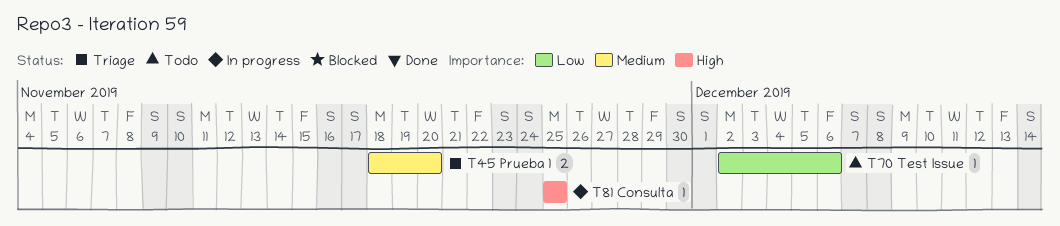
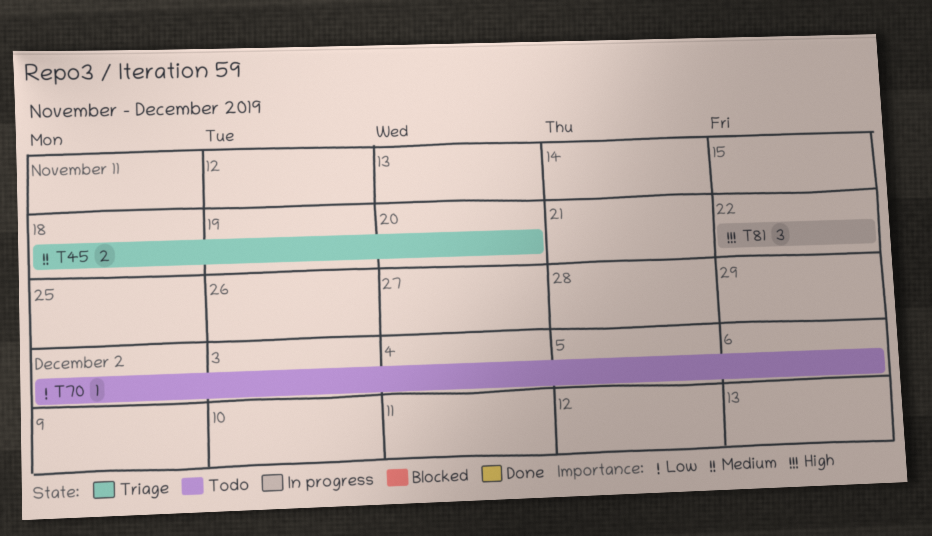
T81, estimate: 1 -> 3
T81, start: Nov 25 -> Nov 22
T81, due: Nov 25 -> Nov 22

